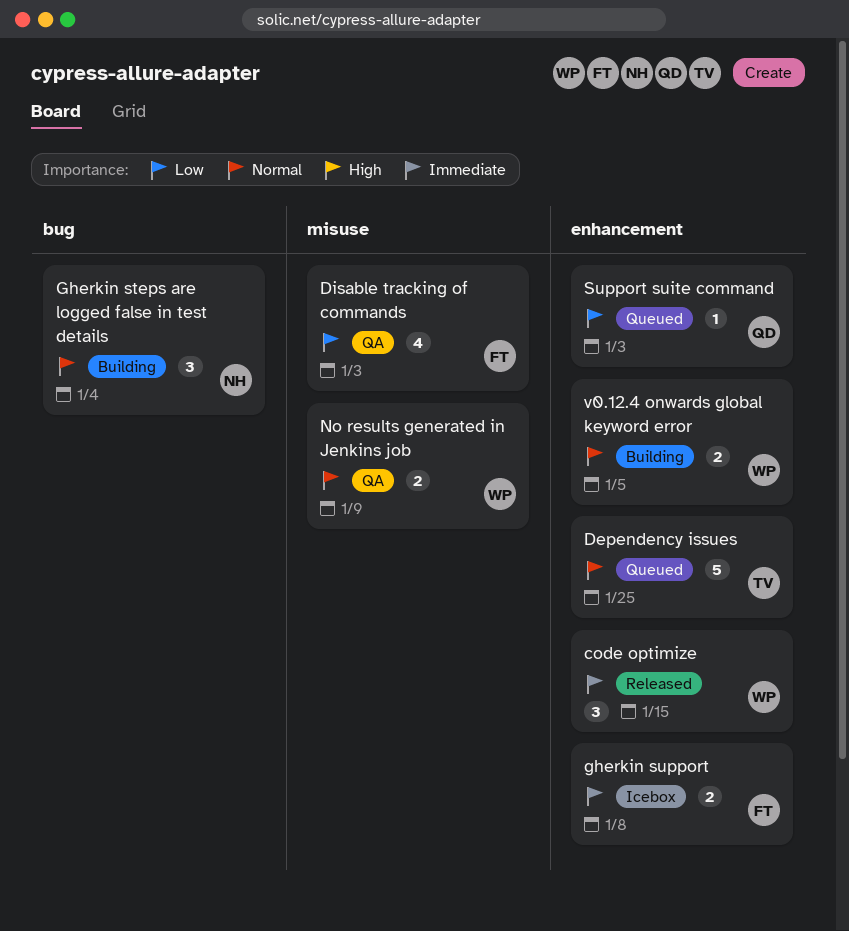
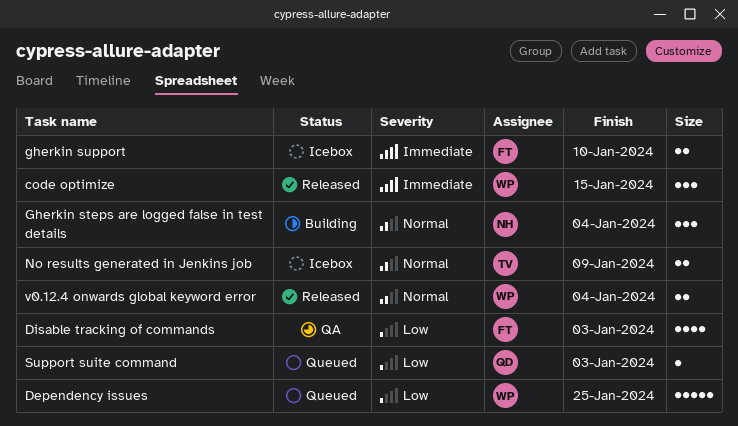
Dependency issues, owner: TV -> WP
Dependency issues, priority: Normal -> Low
gherkin support, due: Jan 8 -> Jan 10
No results generated in Jenkins job, status: QA -> Icebox
No results generated in Jenkins job, owner: WP -> TV
v0.12.4 onwards global keyword error, status: Building -> Released
v0.12.4 onwards global keyword error, due: Jan 5 -> Jan 4

